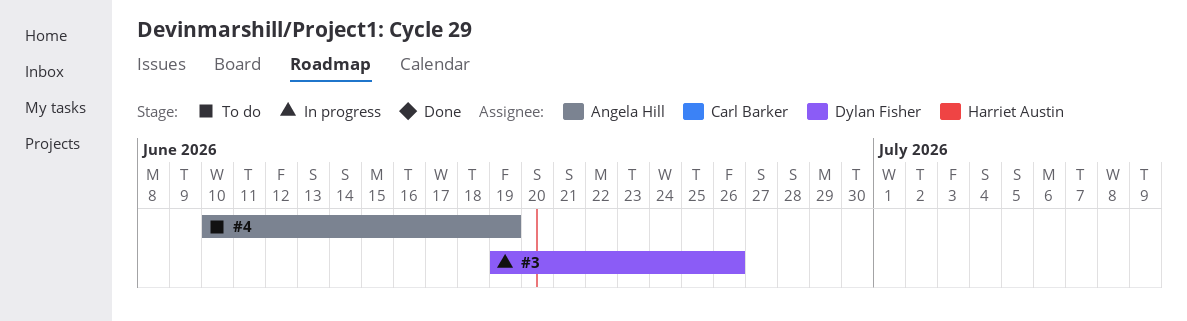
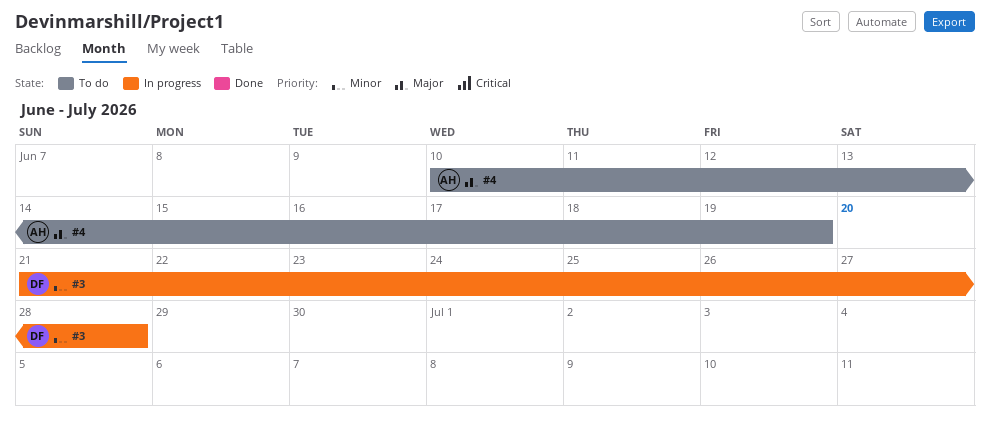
#3, start: Jun 19 -> Jun 21
#3, due: Jun 26 -> Jun 28

